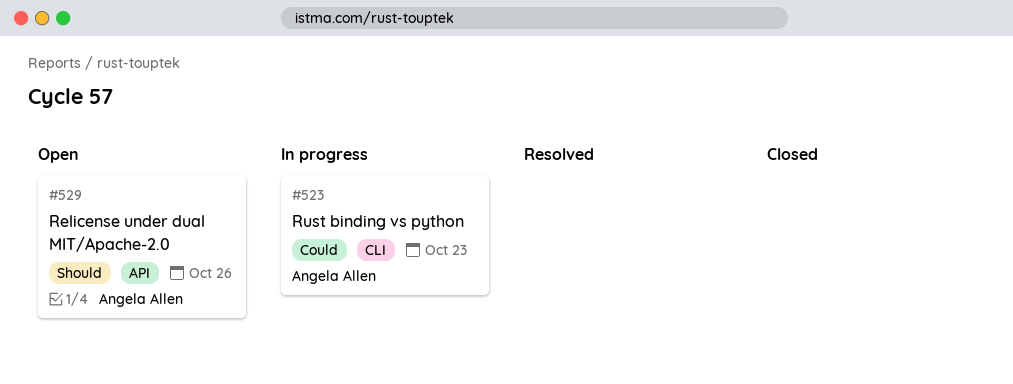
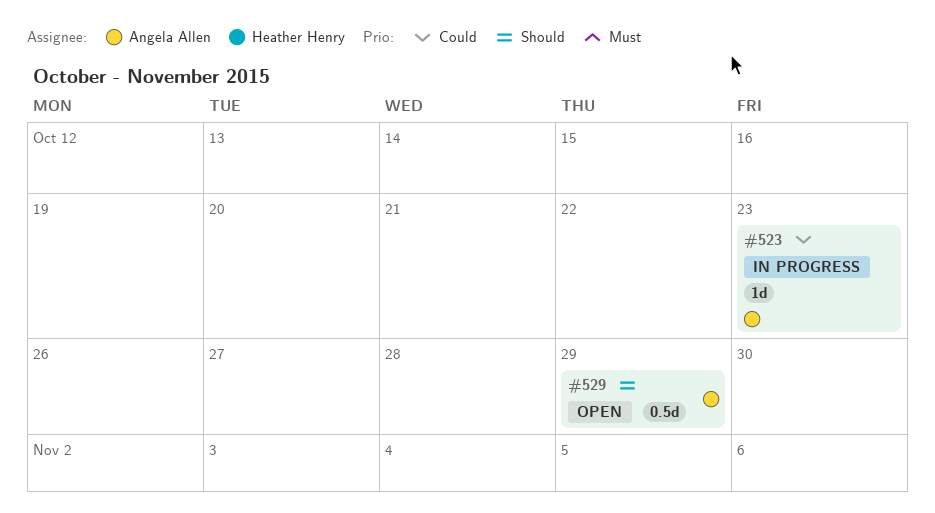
#529, due: Oct 26 -> Oct 29

